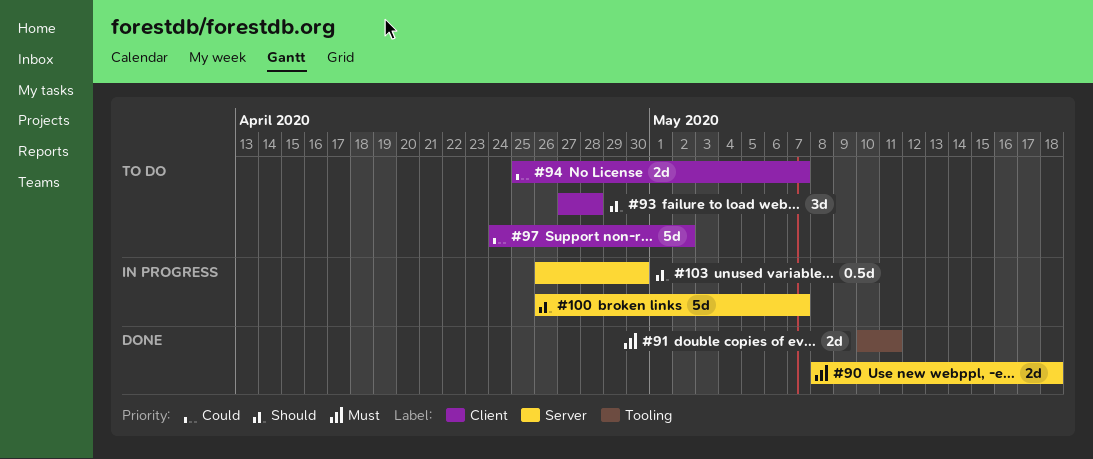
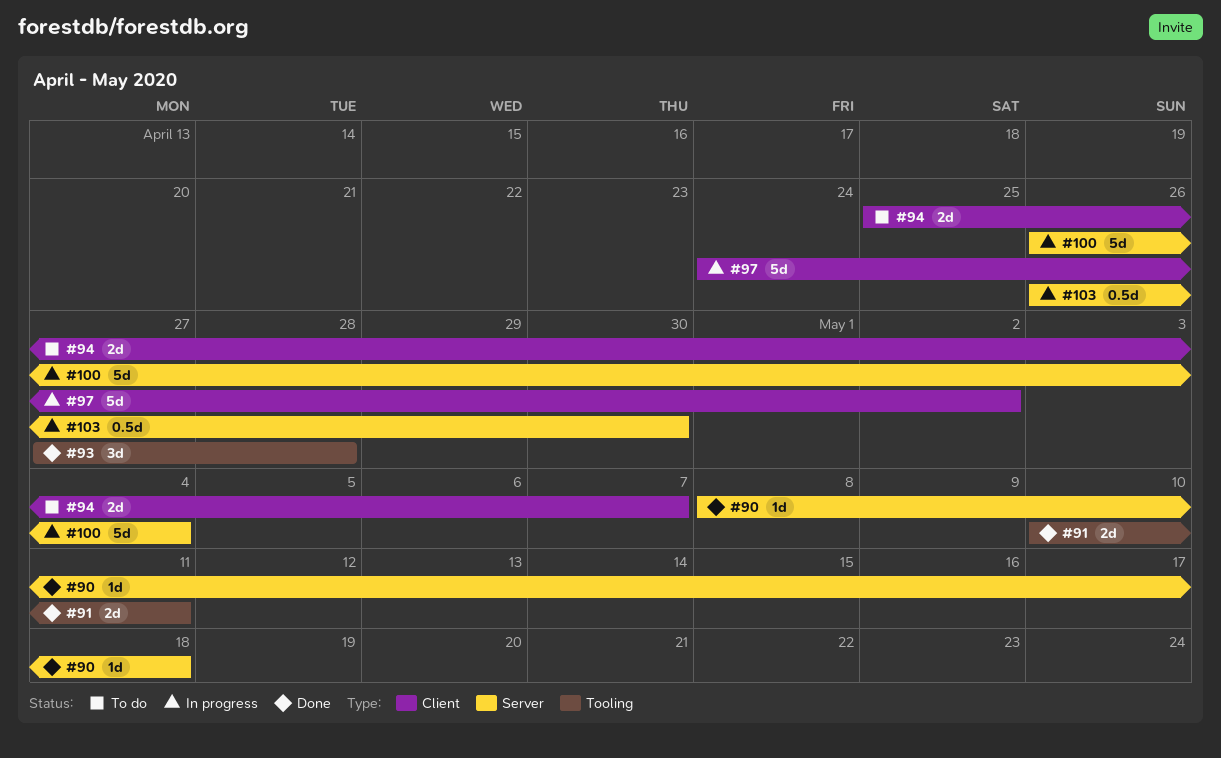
#90, estimate: 2d -> 1d
#93, status: To do -> Done
#93, label: Client -> Tooling
#97, status: To do -> In progress
#100, due: May 7 -> May 4

